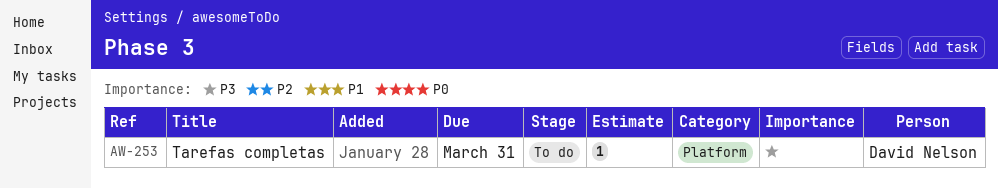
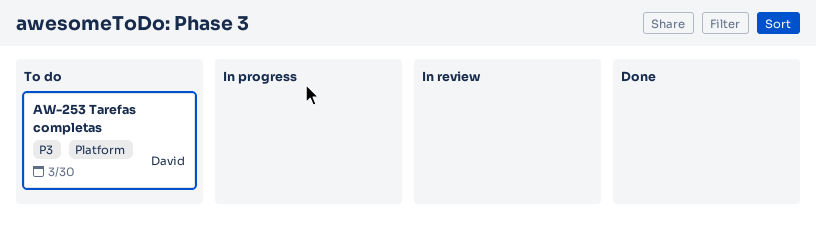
AW-253, due: Mar 31 -> Mar 30

